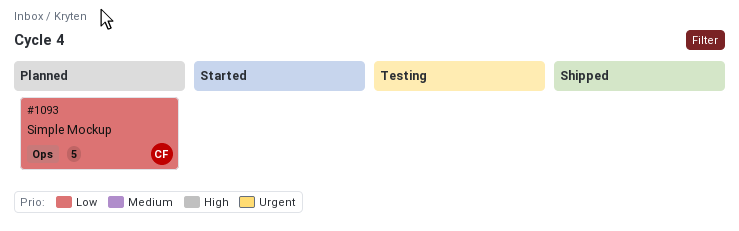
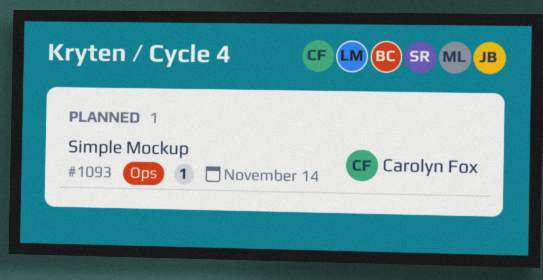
#1093, estimate: 5 -> 1

